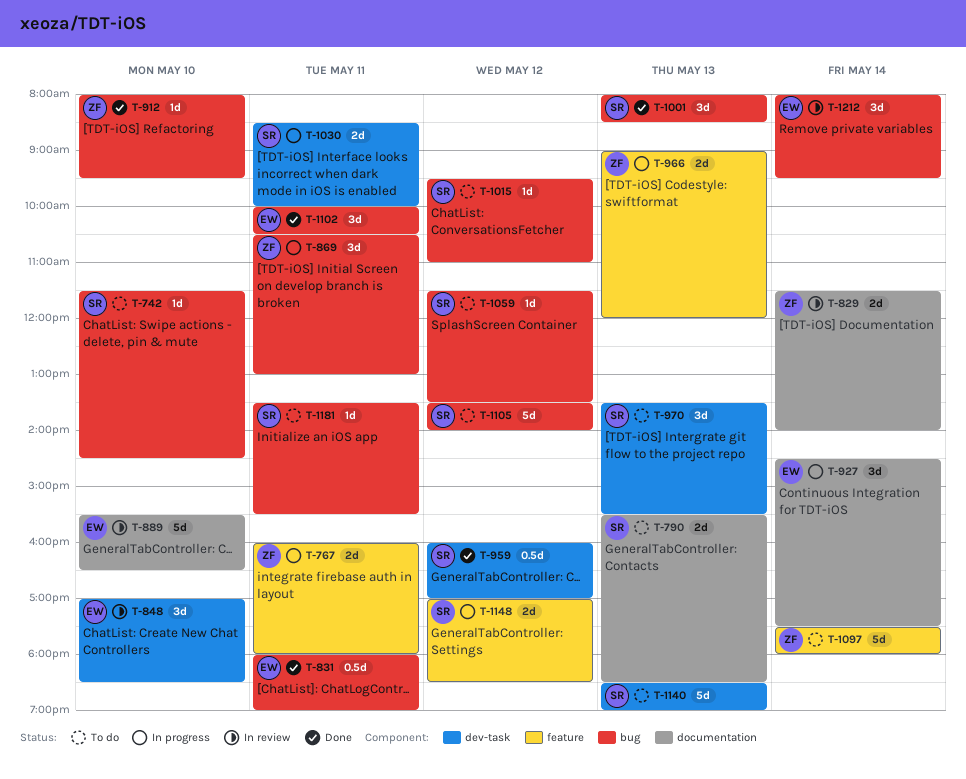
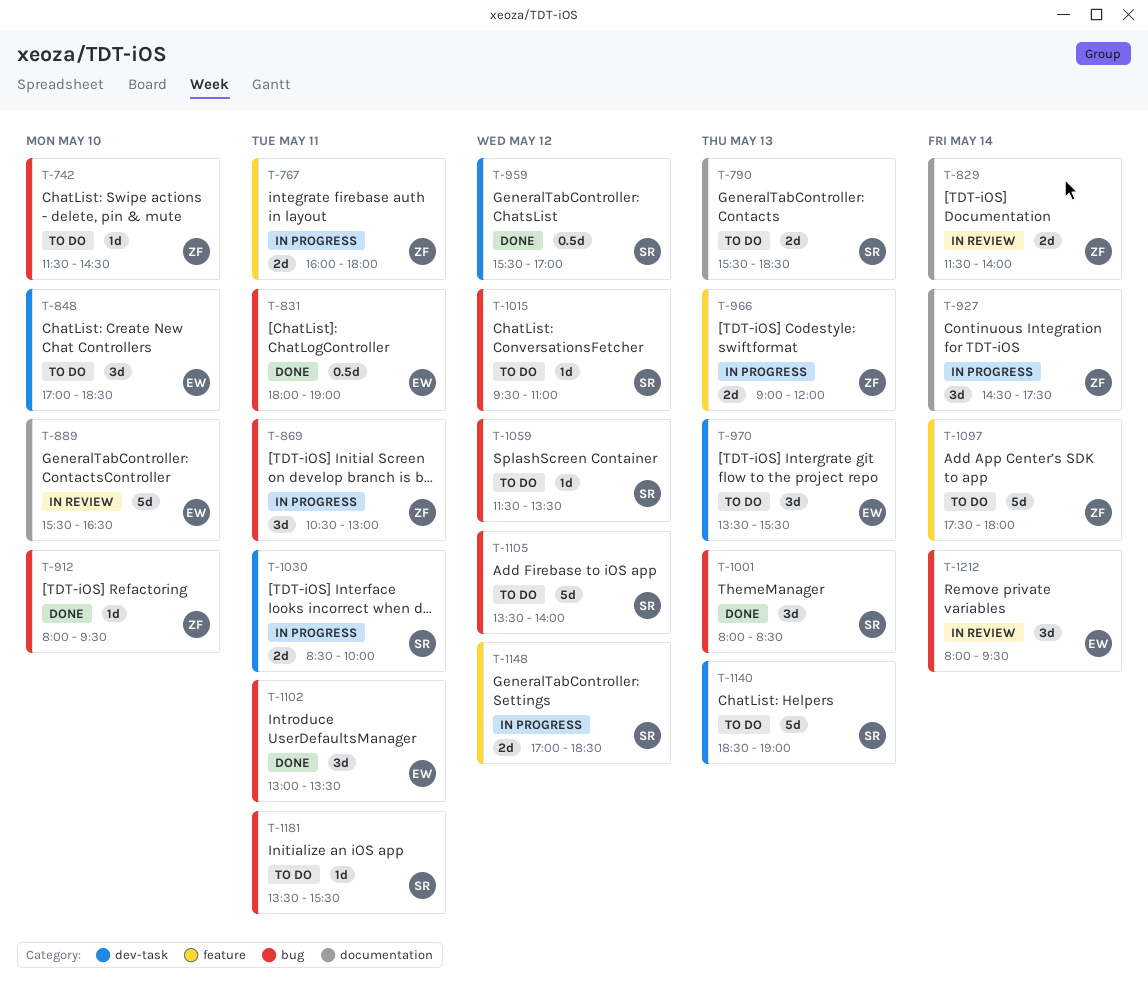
T-742, owner: SR -> ZF
T-848, status: In review -> To do
T-927, owner: EW -> ZF
T-959, begins: 16:00 -> 15:30
T-970, owner: SR -> EW
T-1102, begins: 10:00 -> 13:00
T-1102, ends: 10:30 -> 13:30

